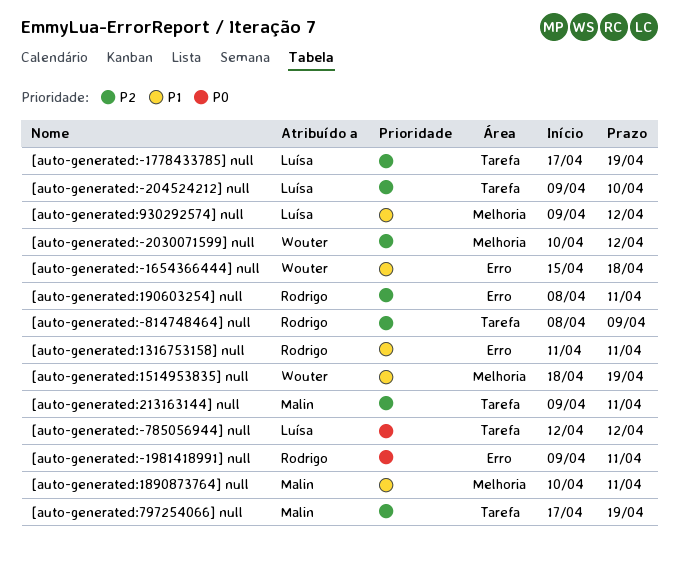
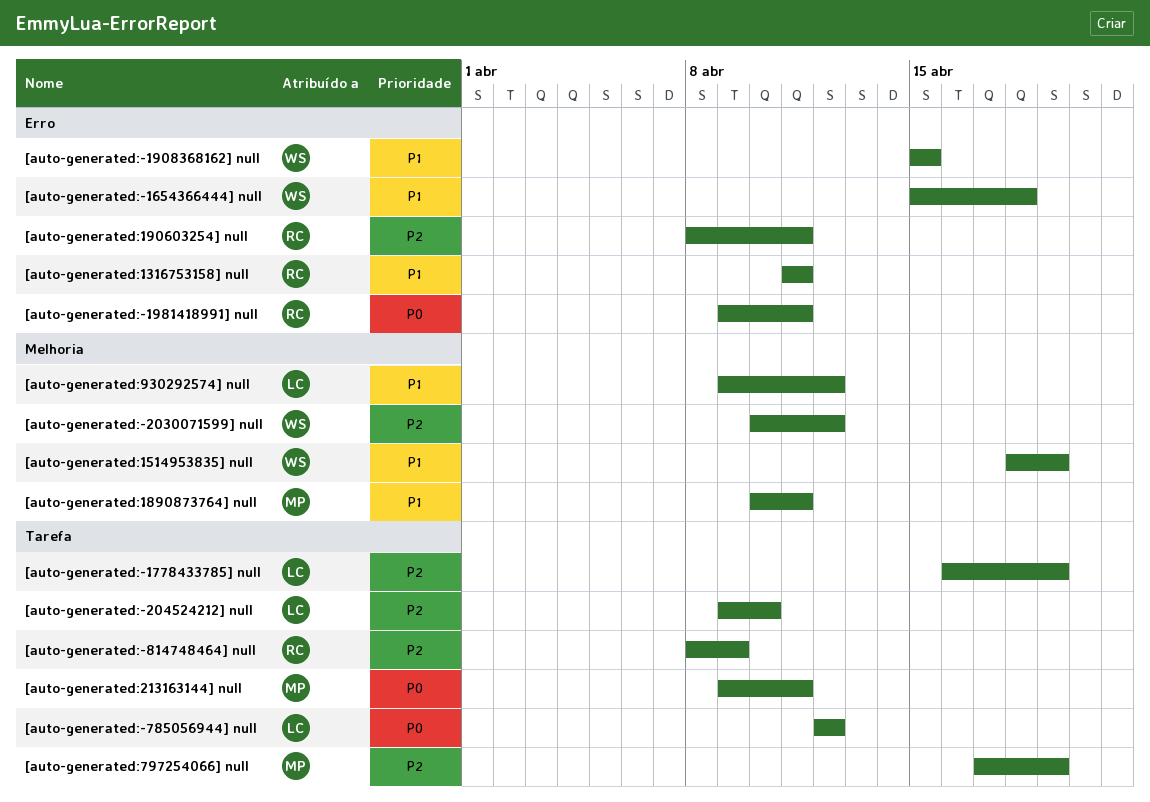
[auto-generated:-1778433785] null, start: Apr 17 -> Apr 16
[auto-generated:-1908368162] null: none -> present
[auto-generated:213163144] null, priority: P2 -> P0

